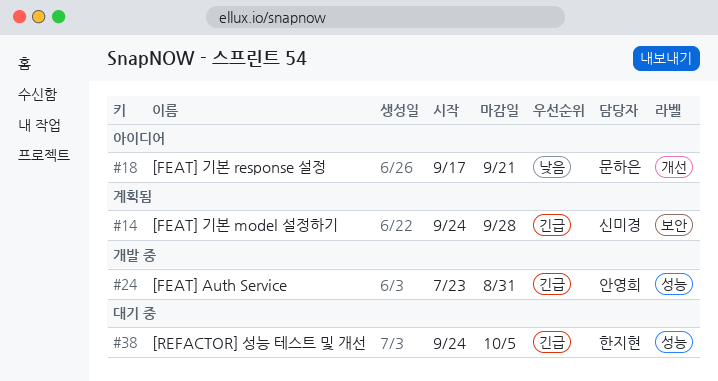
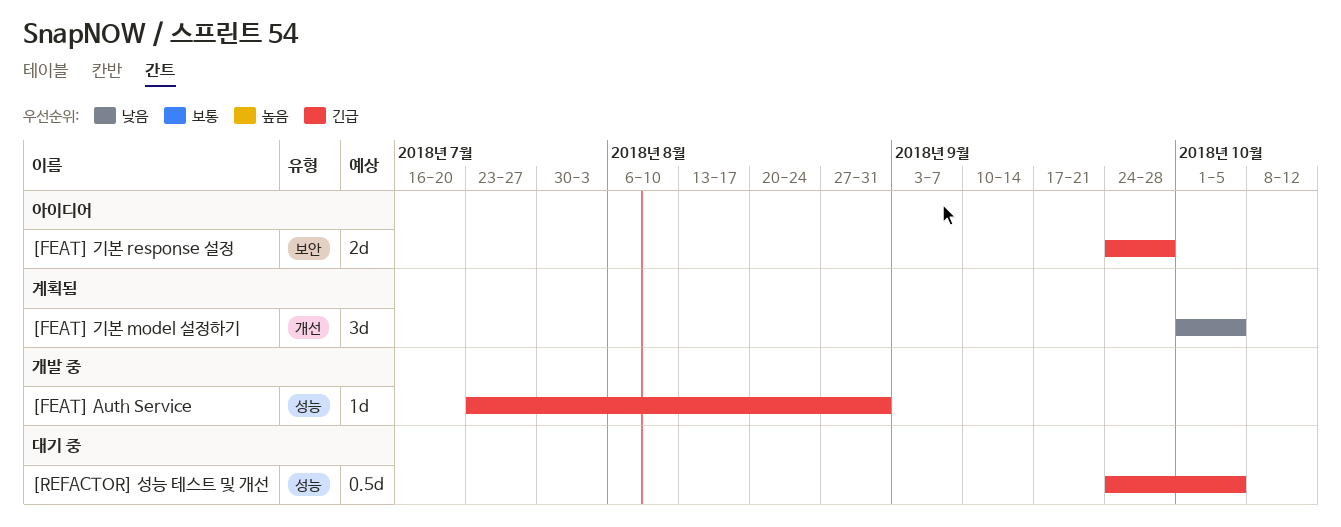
[FEAT] 기본 model 설정하기, priority: 긴급 -> 낮음
[FEAT] 기본 model 설정하기, label: 보안 -> 개선
[FEAT] 기본 model 설정하기, start: Sep 24 -> Oct 1
[FEAT] 기본 model 설정하기, due: Sep 28 -> Oct 5
[FEAT] 기본 response 설정, priority: 낮음 -> 긴급
[FEAT] 기본 response 설정, label: 개선 -> 보안
[FEAT] 기본 response 설정, start: Sep 17 -> Sep 24
[FEAT] 기본 response 설정, due: Sep 21 -> Sep 28

